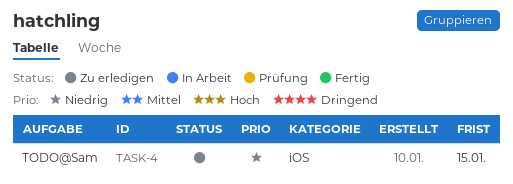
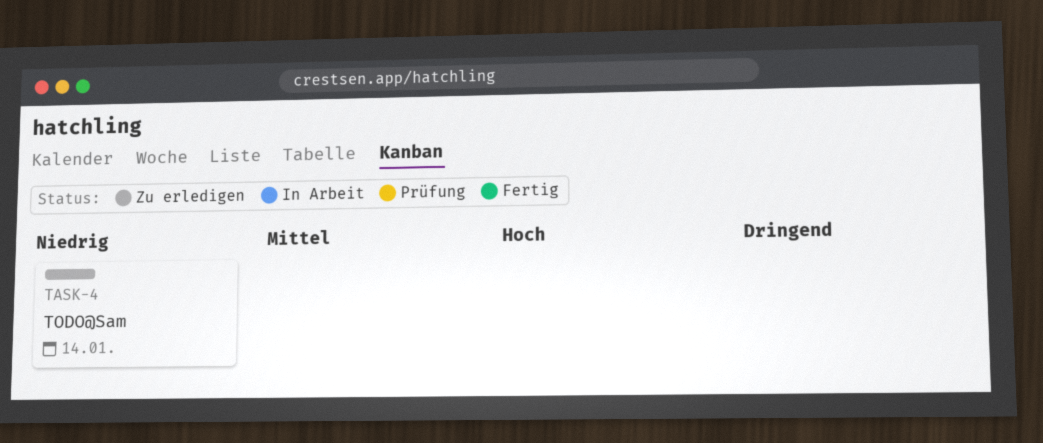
TASK-4, due: Jan 15 -> Jan 14

